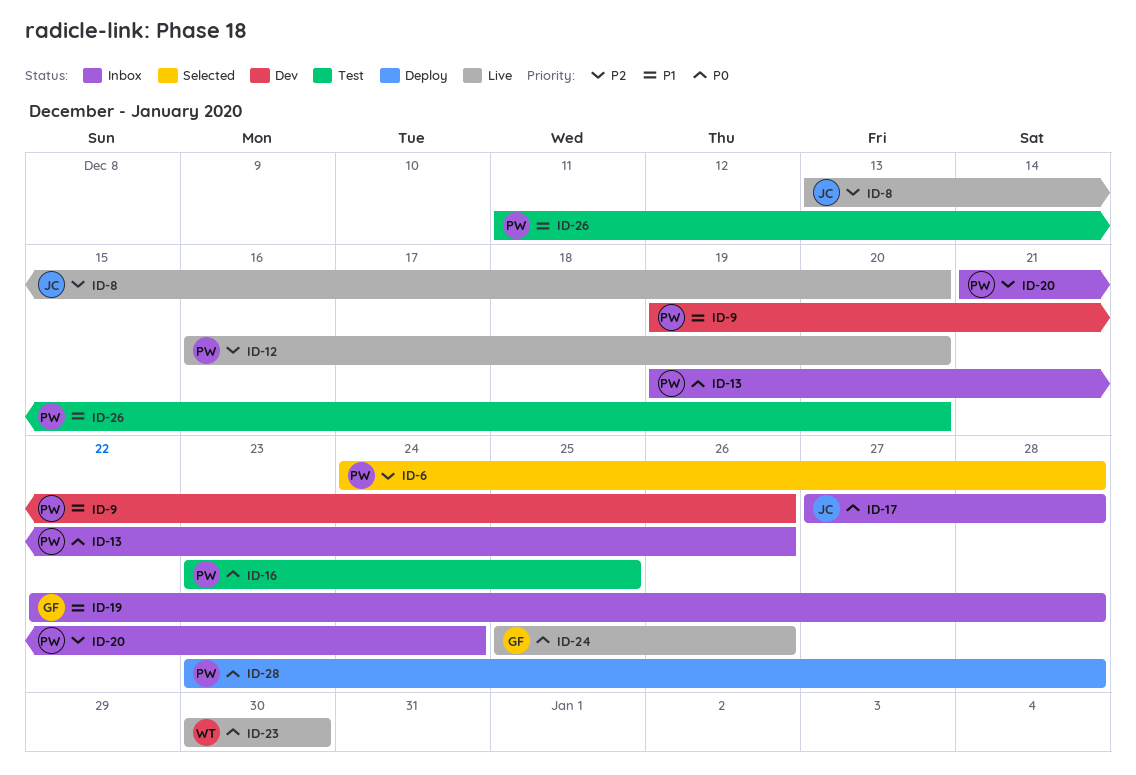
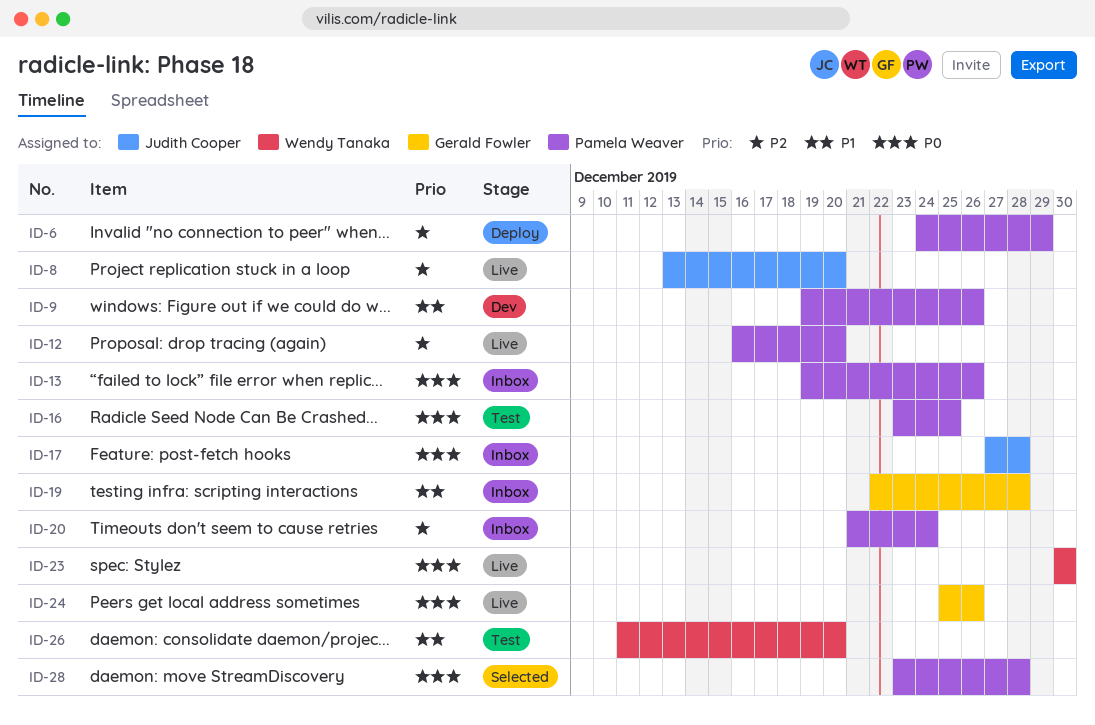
ID-6, status: Selected -> Deploy
ID-6, due: Dec 28 -> Dec 29
ID-26, owner: Pamela Weaver -> Wendy Tanaka
ID-28, status: Deploy -> Selected

